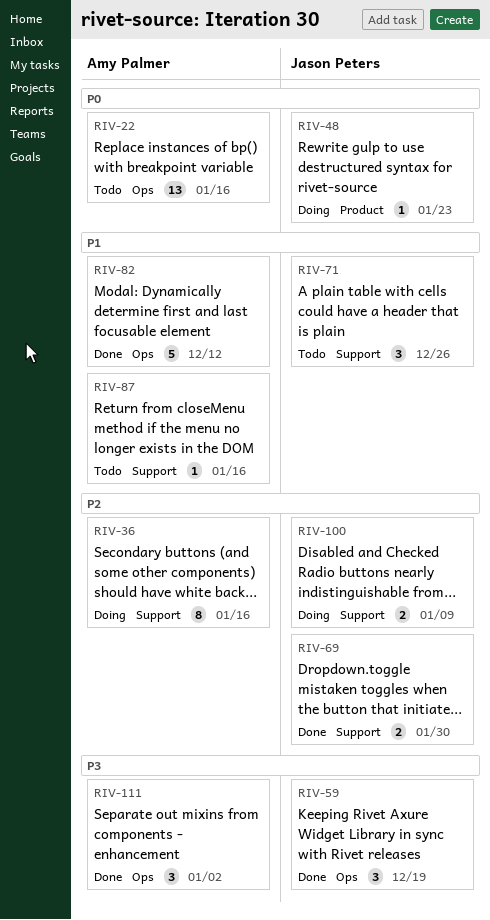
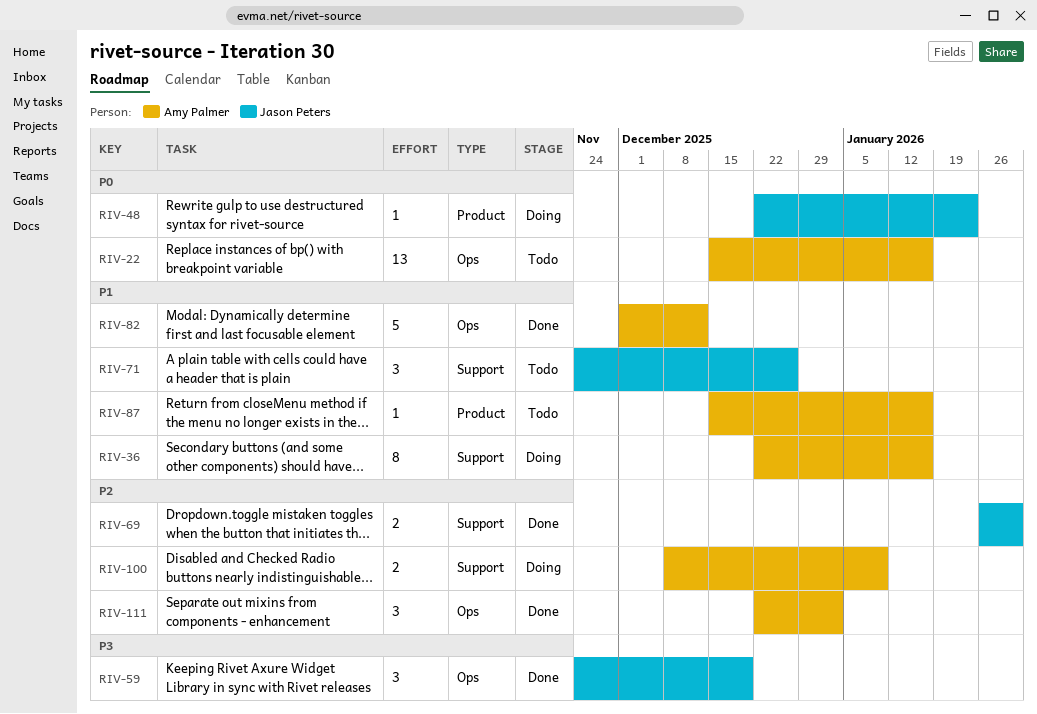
RIV-36, priority: P2 -> P1
RIV-87, label: Support -> Product
RIV-100, owner: Jason Peters -> Amy Palmer
RIV-111, priority: P3 -> P2

